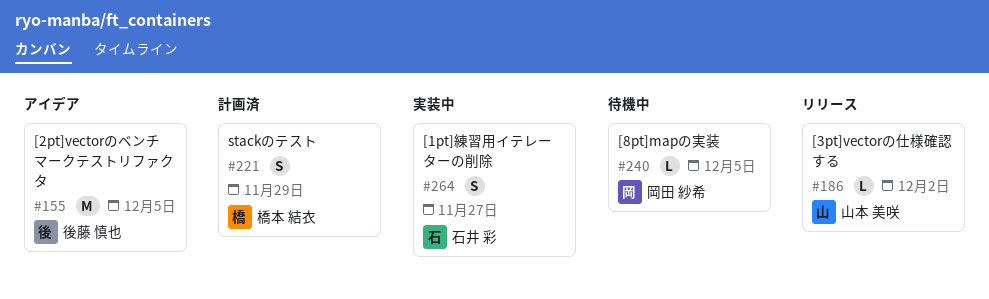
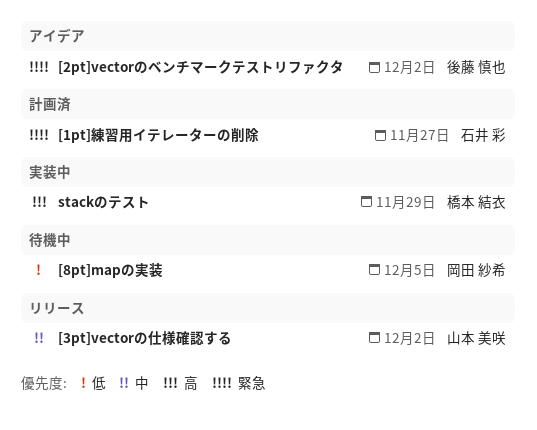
[1pt]練習用イテレーターの削除, status: 実装中 -> 計画済
[2pt]vectorのベンチマークテストリファクタ, due: Dec 5 -> Dec 2
stackのテスト, status: 計画済 -> 実装中

